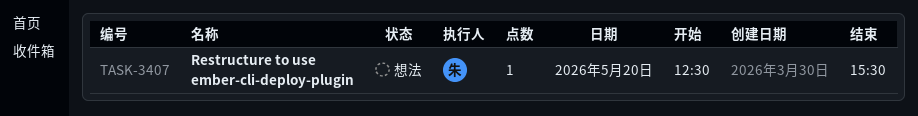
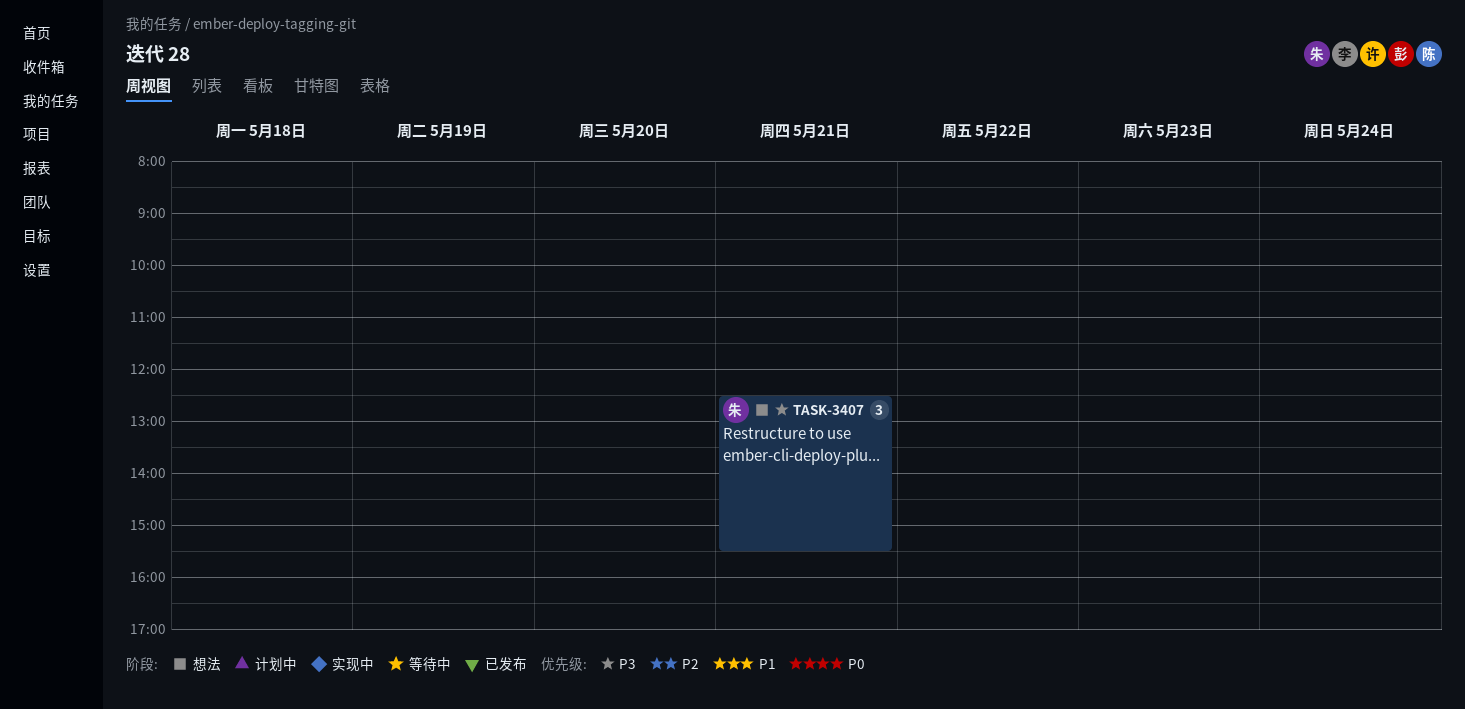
TASK-3407, estimate: 1 -> 3
TASK-3407, day: May 20 -> May 21

